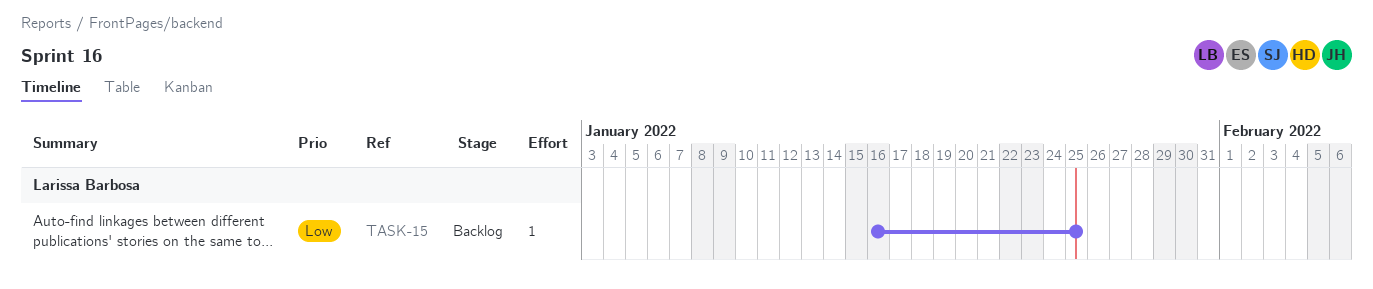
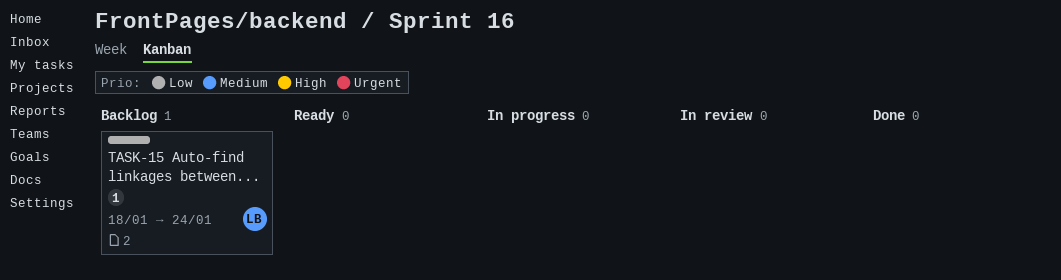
TASK-15, start: Jan 16 -> Jan 18
TASK-15, due: Jan 25 -> Jan 24

